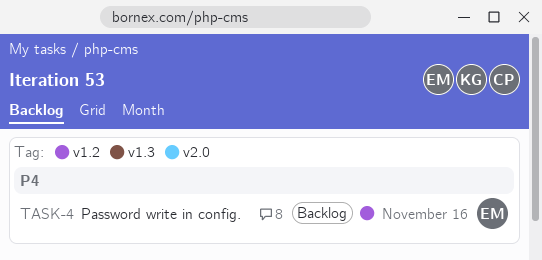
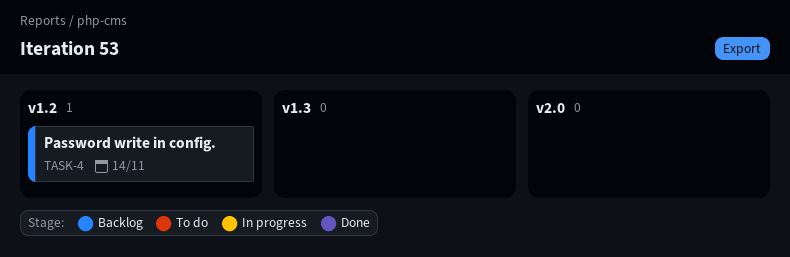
TASK-4, due: Nov 16 -> Nov 14

